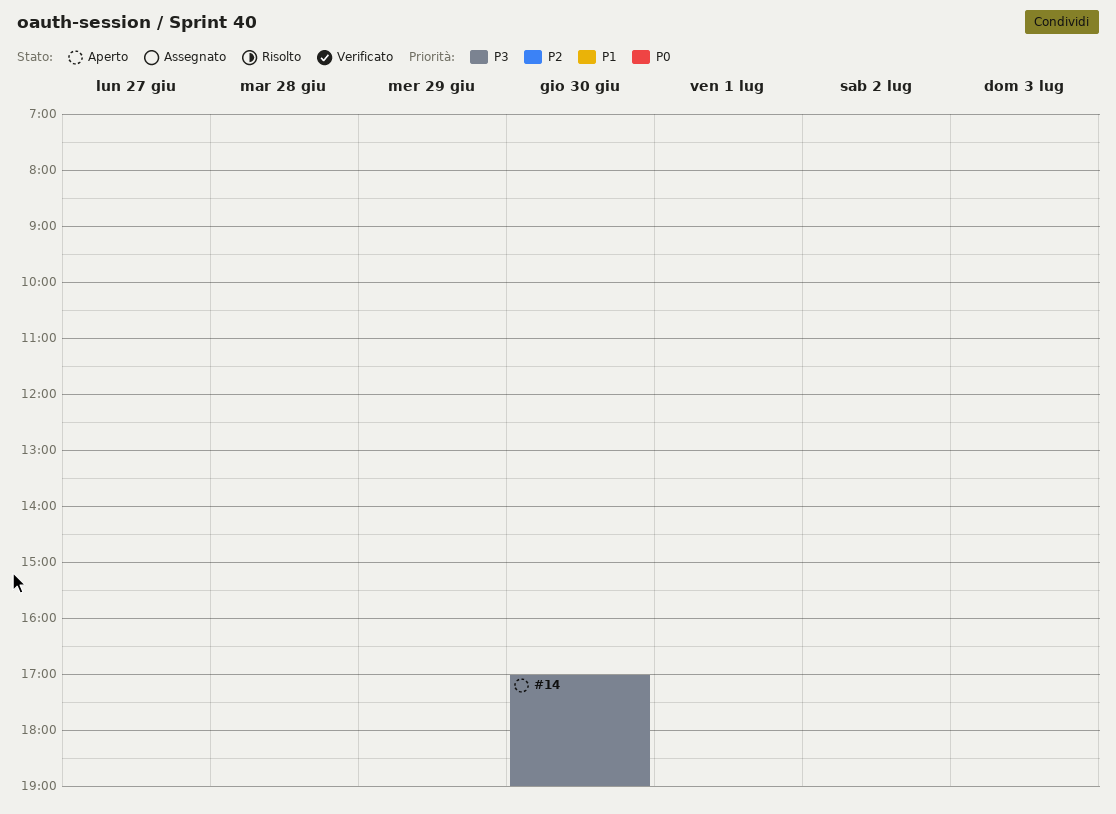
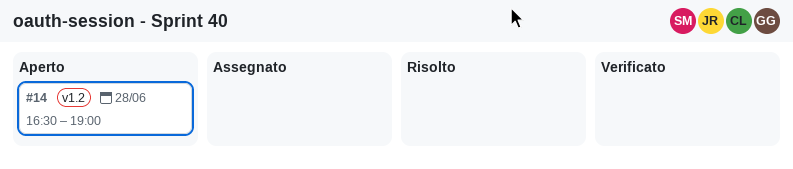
#14, day: Jun 30 -> Jun 28
#14, begins: 17:00 -> 16:30

